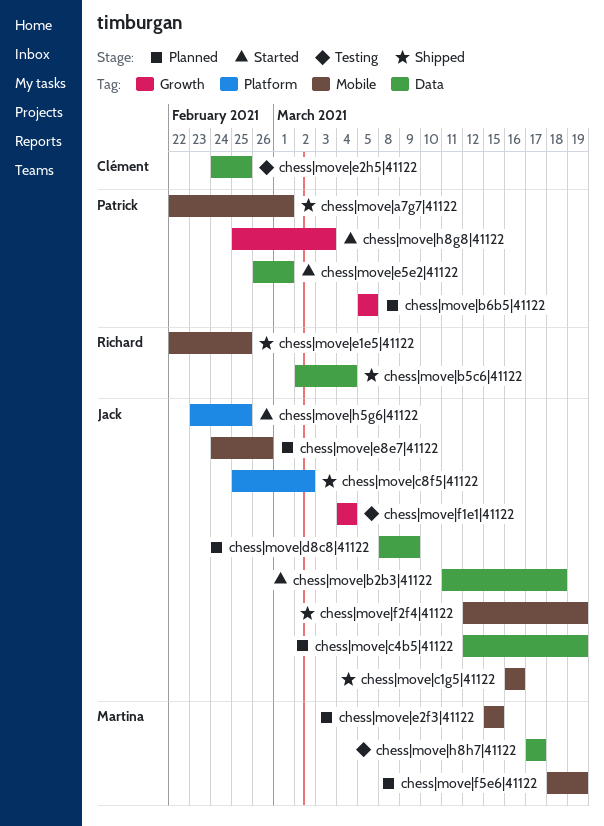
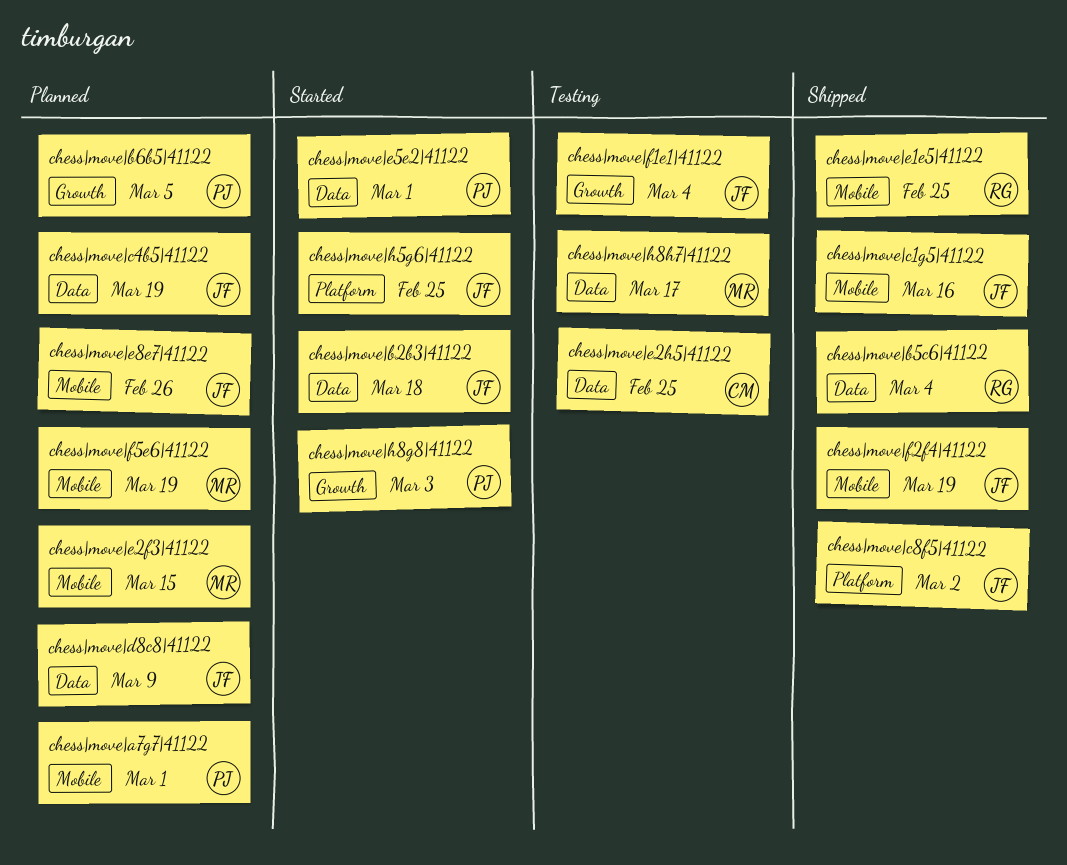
chess|move|a7g7|41122, status: Shipped -> Planned

